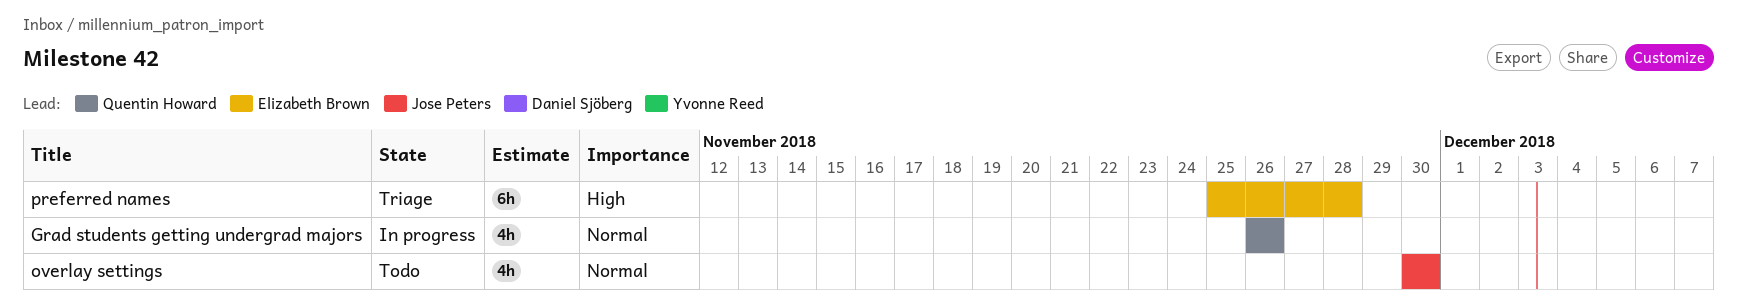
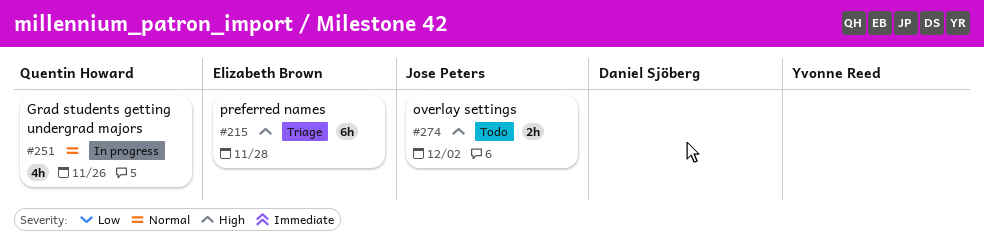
overlay settings, priority: Normal -> High
overlay settings, estimate: 4h -> 2h
overlay settings, due: Nov 30 -> Dec 2

